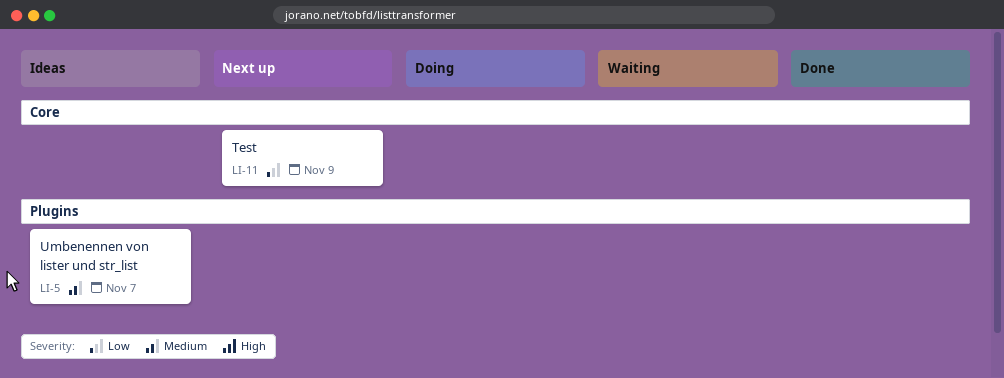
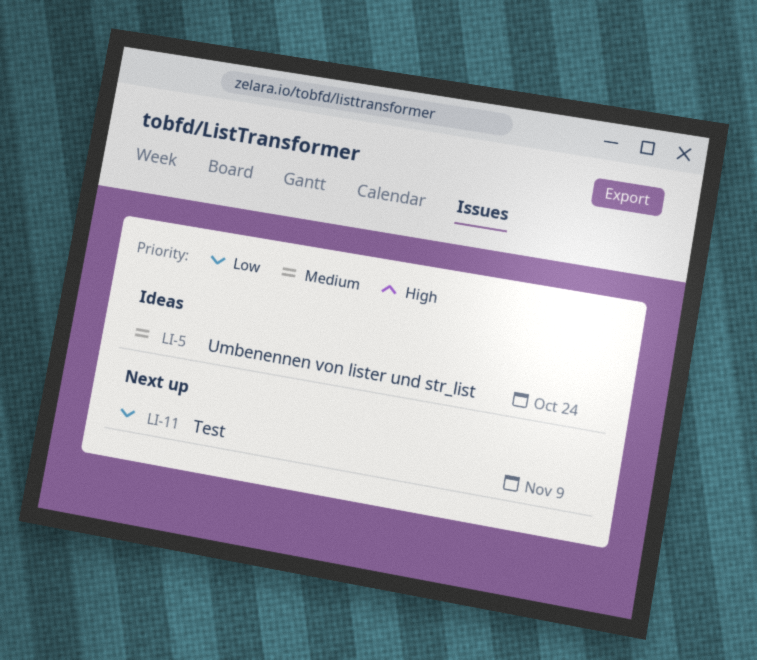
LI-5, due: Nov 7 -> Oct 24

